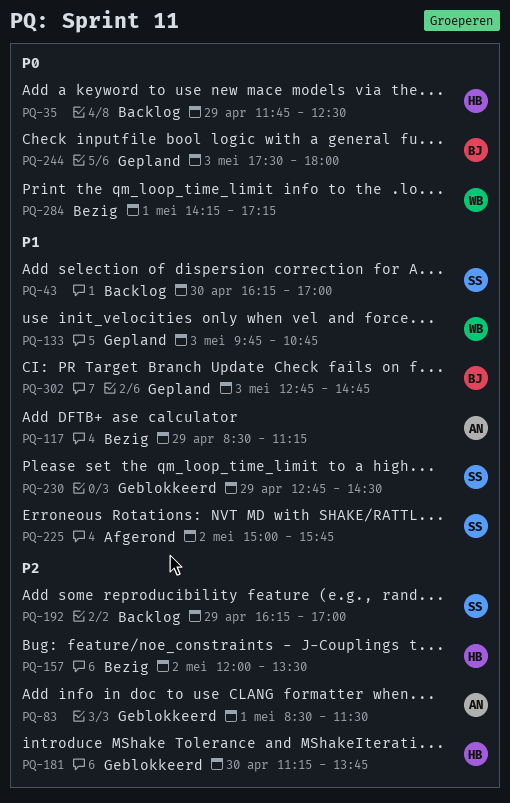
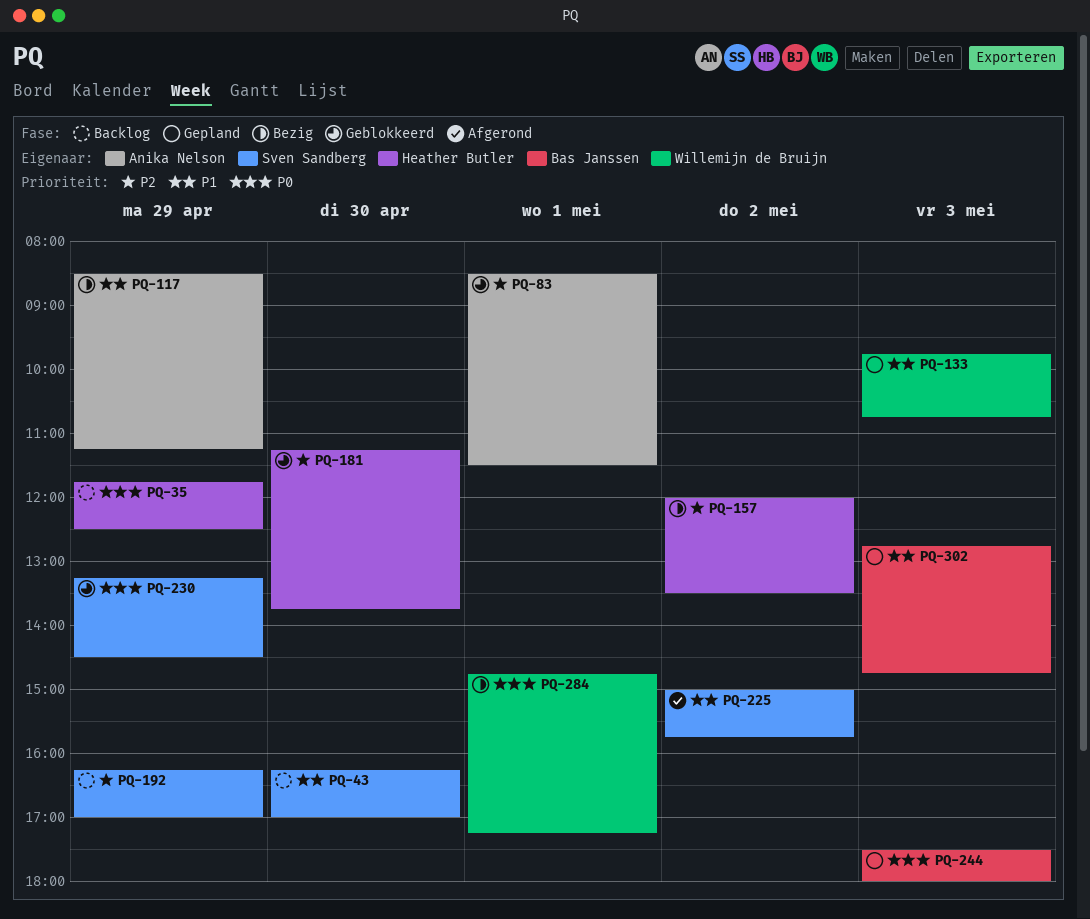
PQ-230, priority: P1 -> P0
PQ-230, begins: 12:45 -> 13:15
PQ-284, begins: 14:15 -> 14:45

